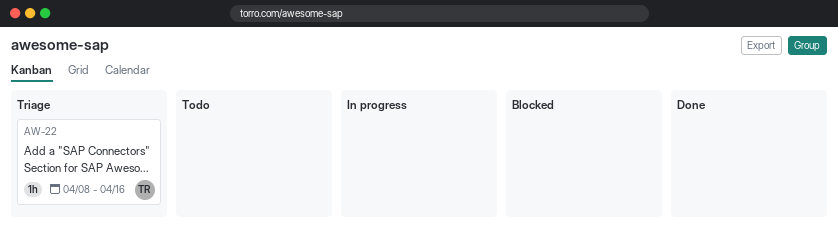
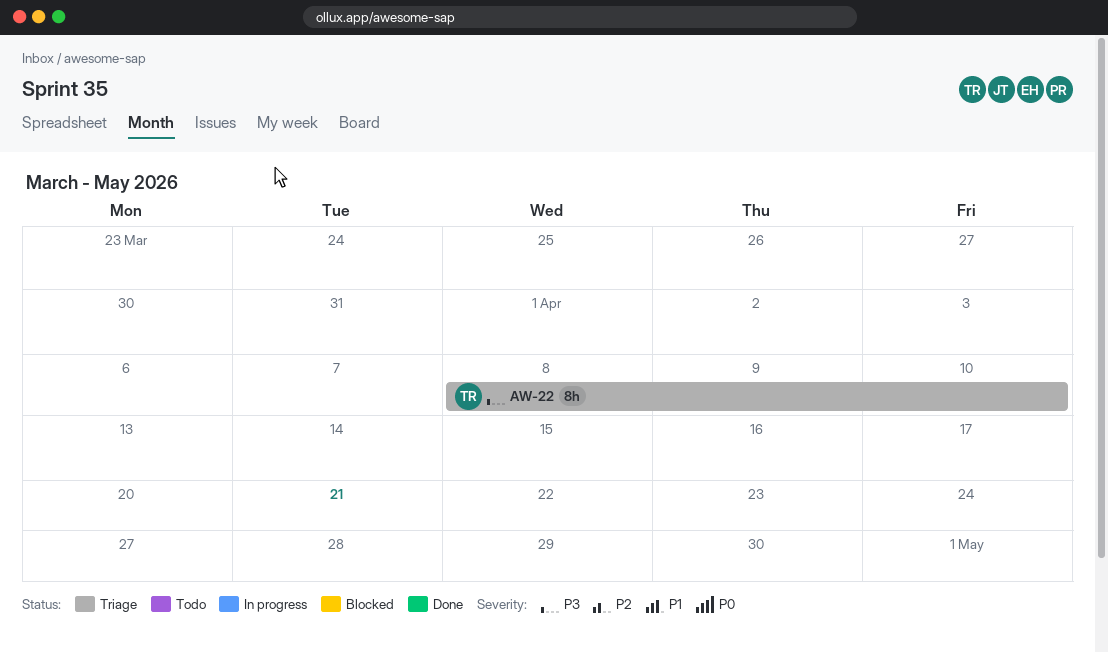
AW-22, estimate: 1h -> 8h
AW-22, due: Apr 16 -> Apr 10

